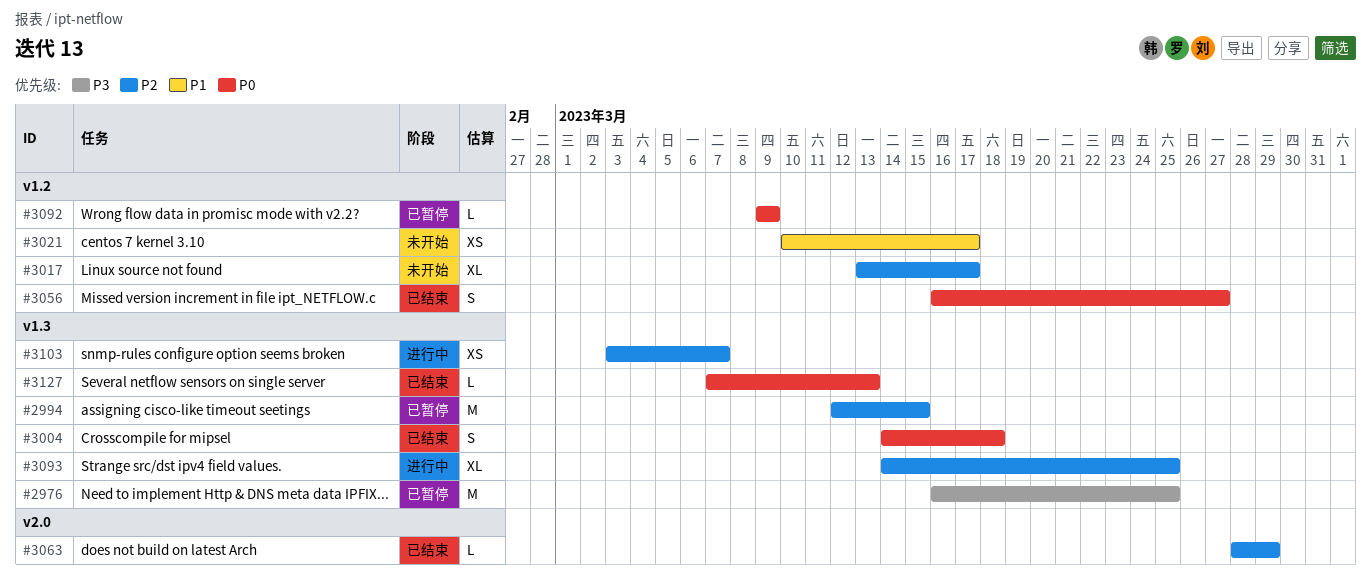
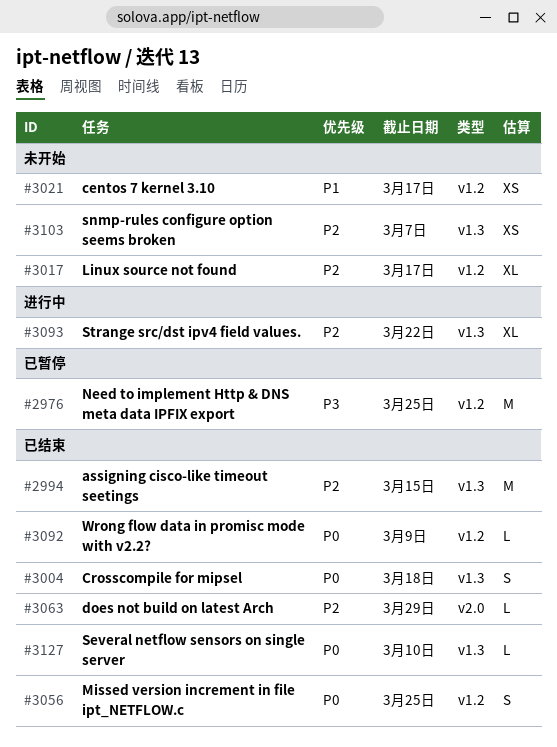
#2976, label: v1.3 -> v1.2
#2994, status: 已暂停 -> 已结束
#3056, due: Mar 27 -> Mar 25
#3092, status: 已暂停 -> 已结束
#3093, due: Mar 25 -> Mar 22
#3103, status: 进行中 -> 未开始
#3127, due: Mar 13 -> Mar 10

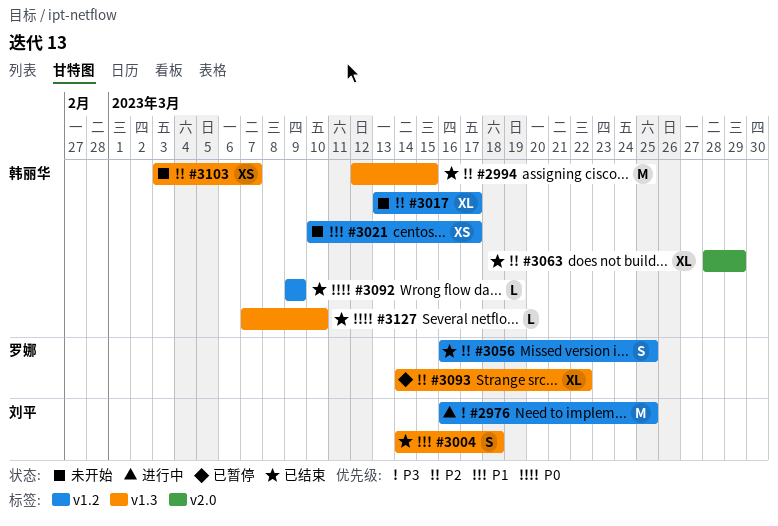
#2976, status: 已暂停 -> 进行中
#3004, priority: P0 -> P1
#3056, priority: P0 -> P2
#3063, estimate: L -> XL
#3093, status: 进行中 -> 已暂停

